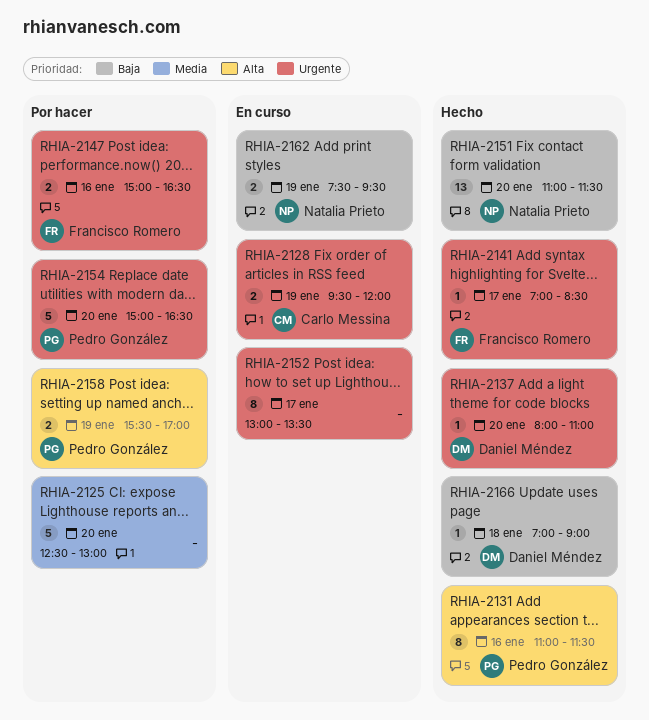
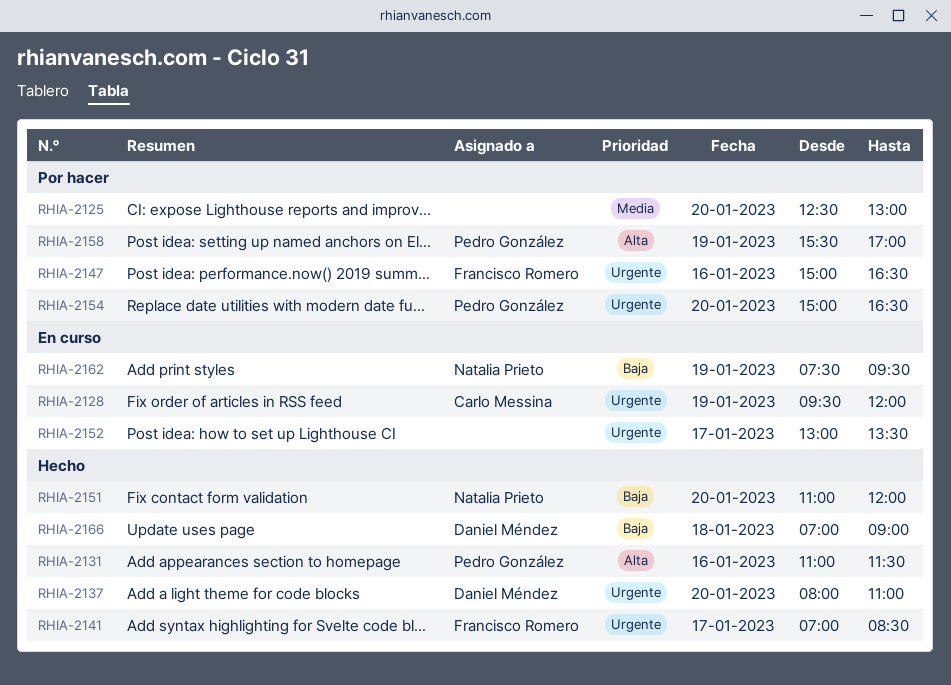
RHIA-2151, ends: 11:30 -> 12:00

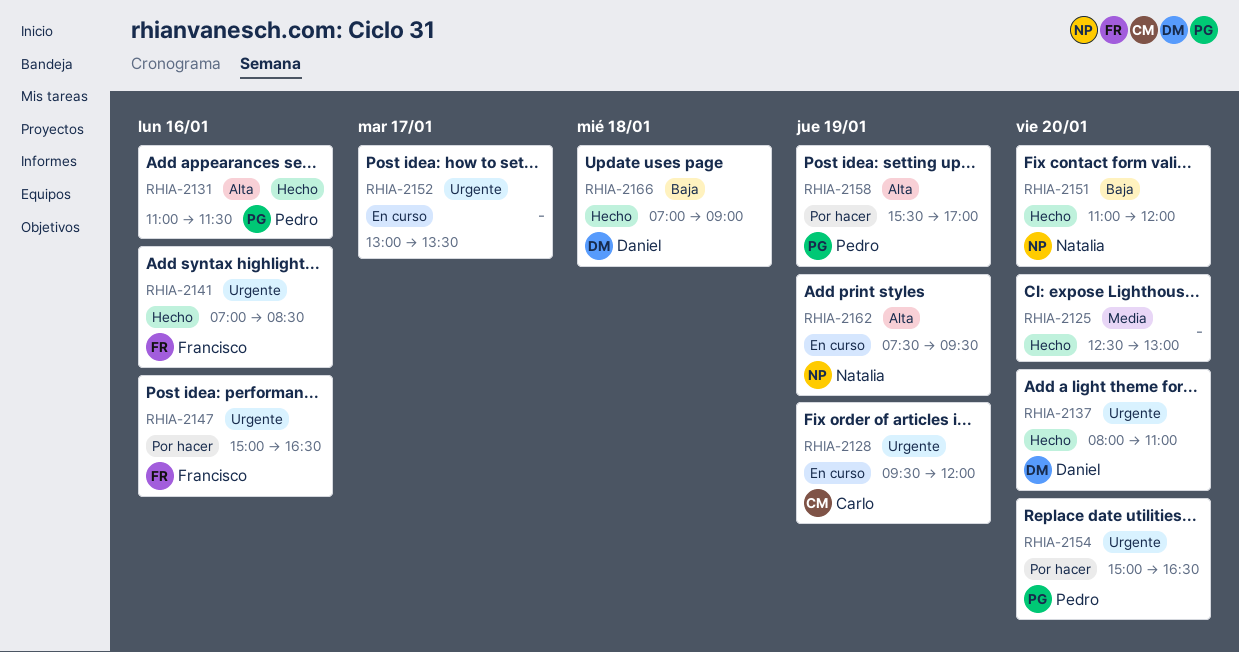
RHIA-2125, status: Por hacer -> Hecho
RHIA-2141, day: Jan 17 -> Jan 16
RHIA-2162, priority: Baja -> Alta

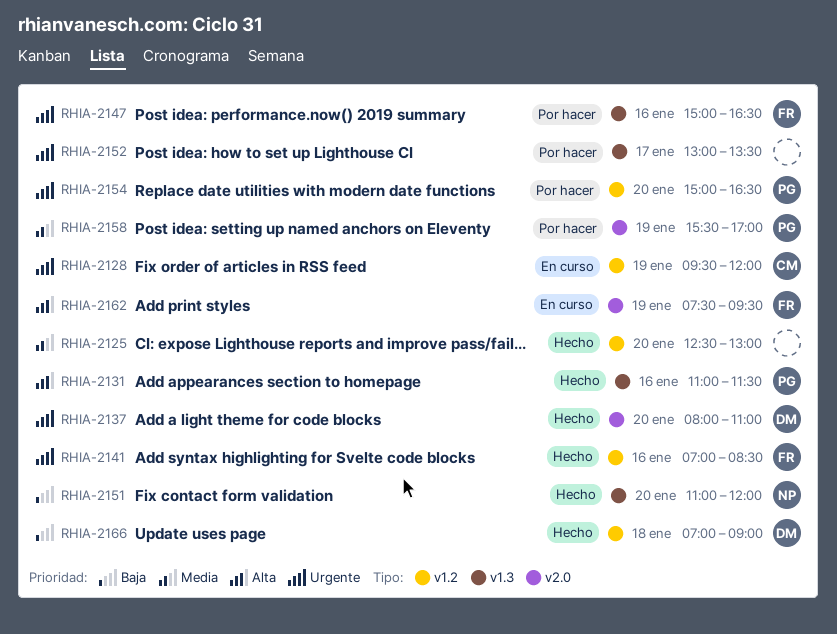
RHIA-2152, status: En curso -> Por hacer
RHIA-2158, priority: Alta -> Media
RHIA-2162, owner: Natalia -> Francisco

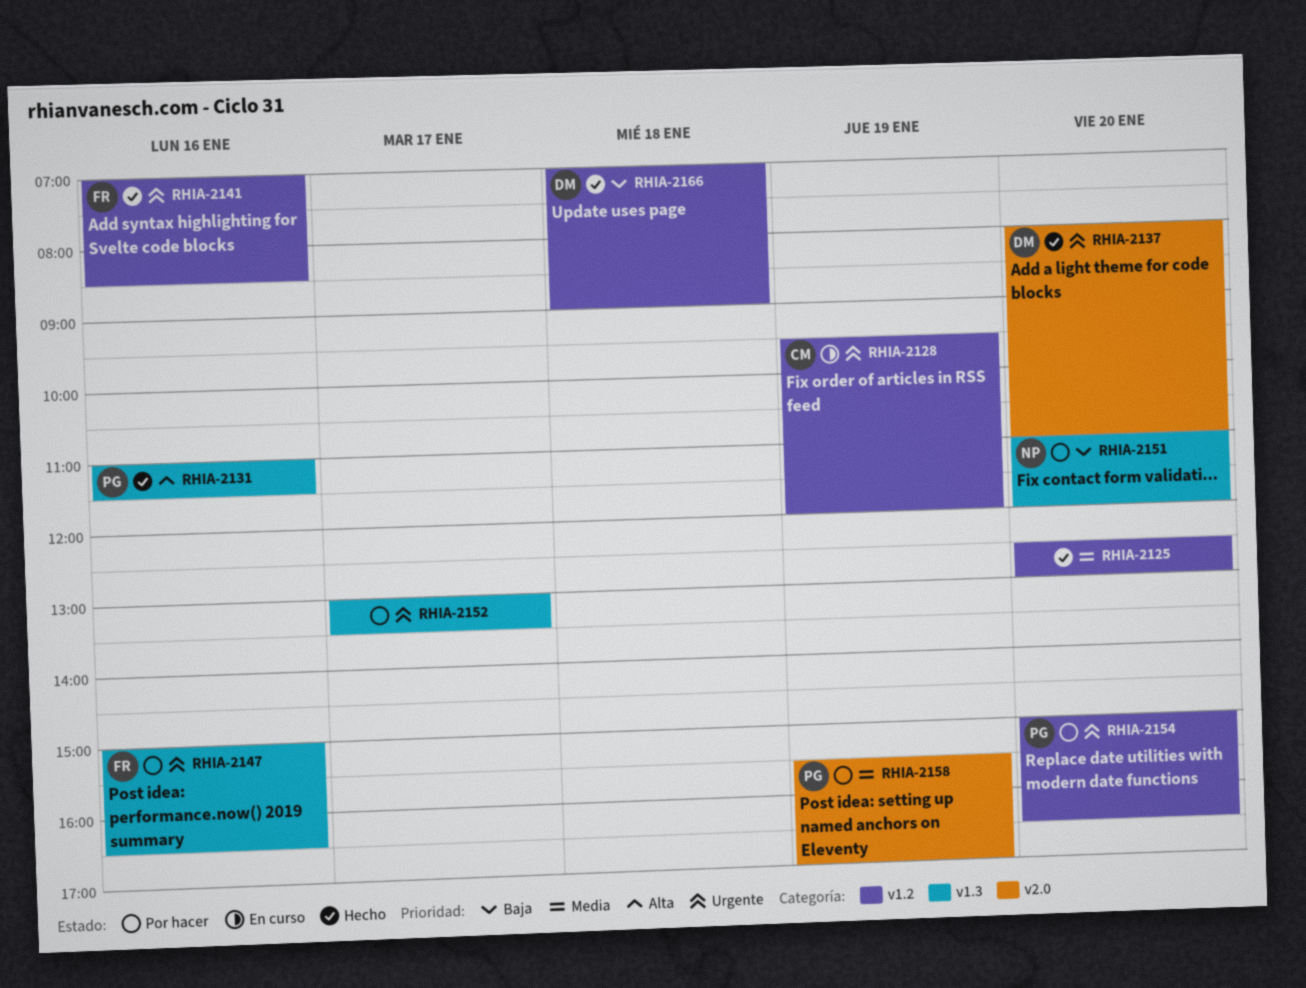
RHIA-2151, status: Hecho -> Por hacer
RHIA-2162: present -> none

